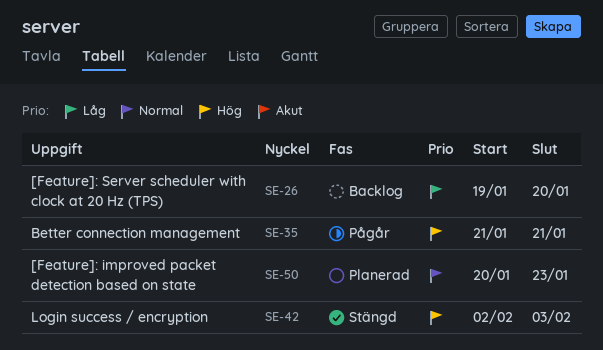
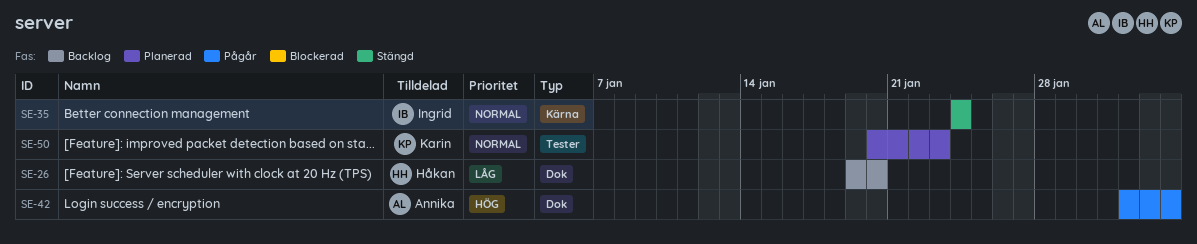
SE-35, status: Pågår -> Stängd
SE-35, priority: Hög -> Normal
SE-35, start: Jan 21 -> Jan 24
SE-35, due: Jan 21 -> Jan 24
SE-42, status: Stängd -> Pågår
SE-42, start: Feb 2 -> Feb 1

